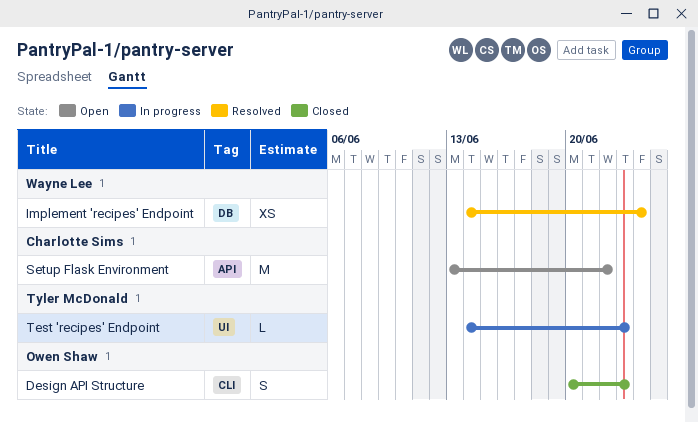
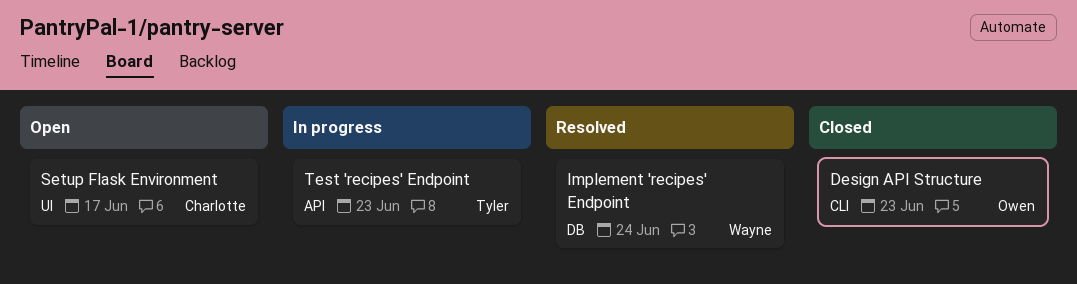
Setup Flask Environment, label: API -> UI
Setup Flask Environment, due: Jun 22 -> Jun 17
Test 'recipes' Endpoint, label: UI -> API

